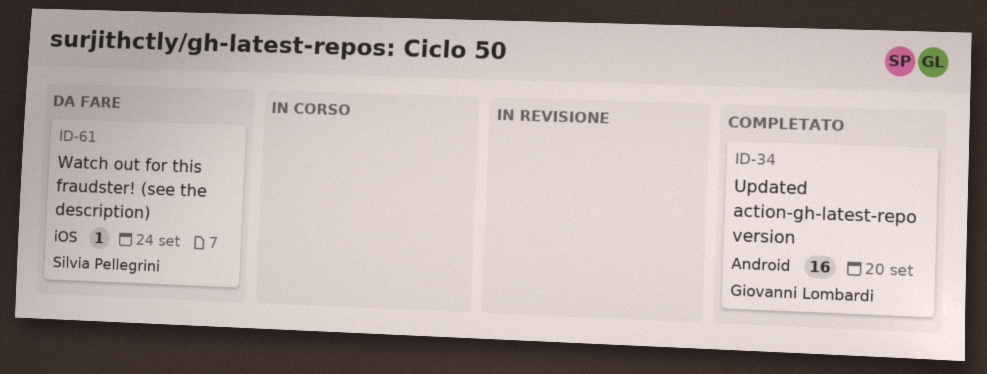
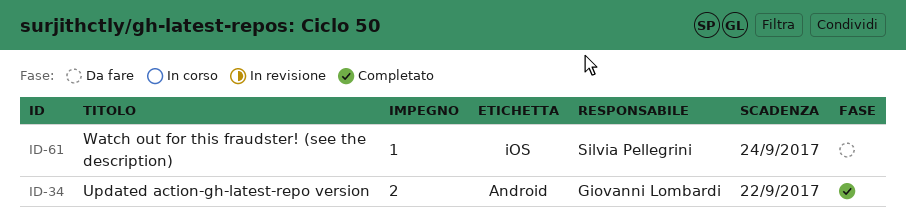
ID-34, estimate: 16 -> 2
ID-34, due: Sep 20 -> Sep 22

